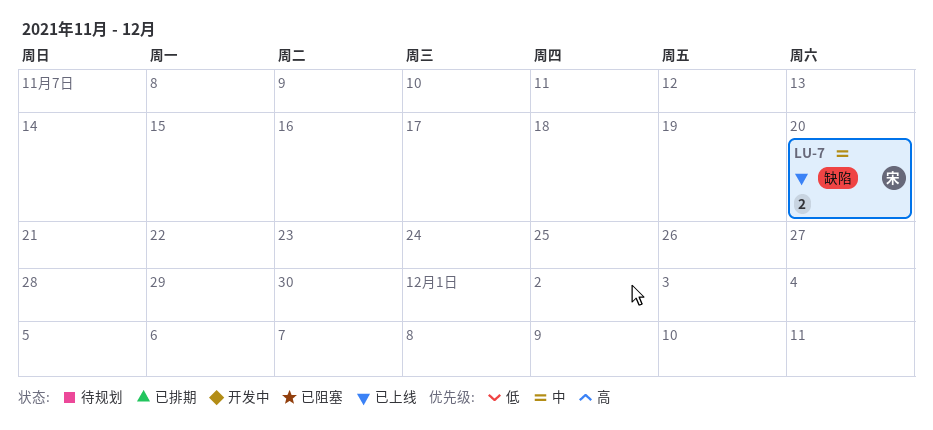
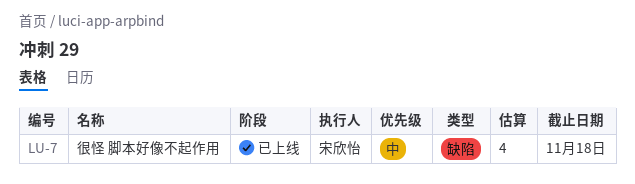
LU-7, estimate: 2 -> 4
LU-7, due: Nov 20 -> Nov 18

